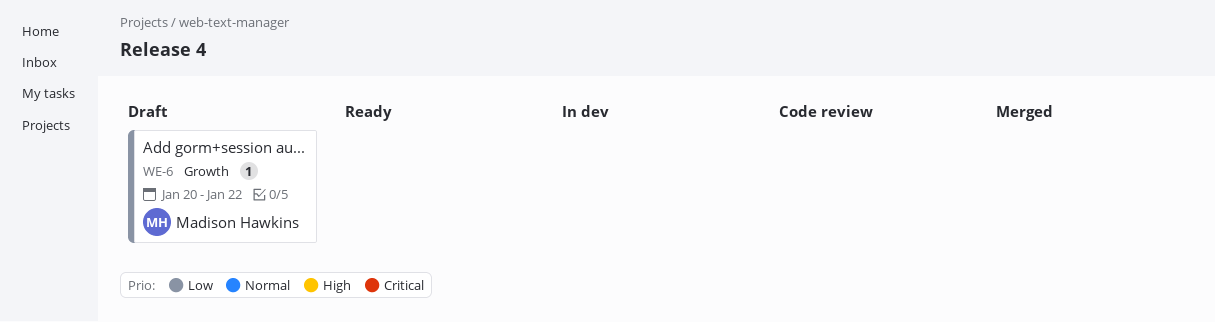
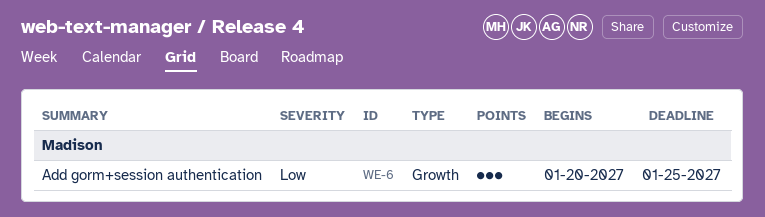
WE-6, estimate: 1 -> 3
WE-6, due: Jan 22 -> Jan 25

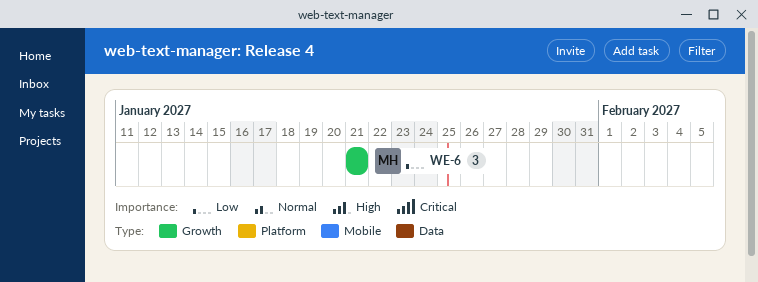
WE-6, start: Jan 20 -> Jan 21
WE-6, due: Jan 25 -> Jan 21

